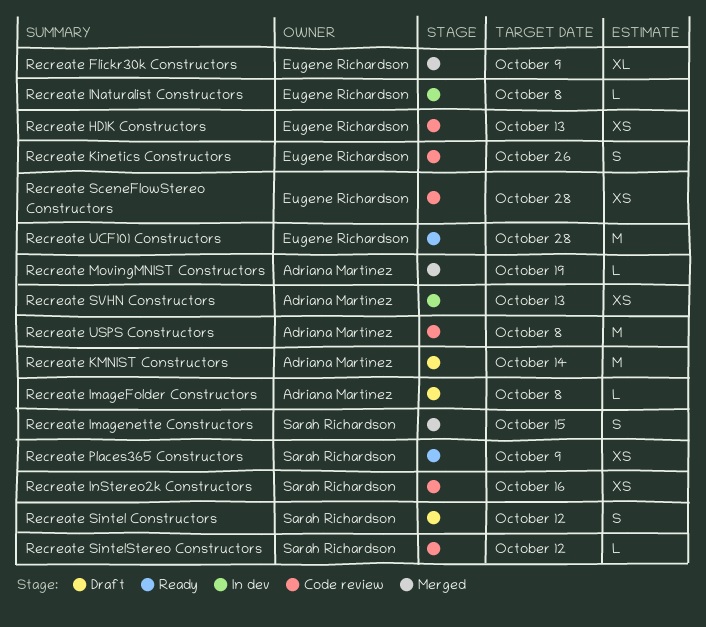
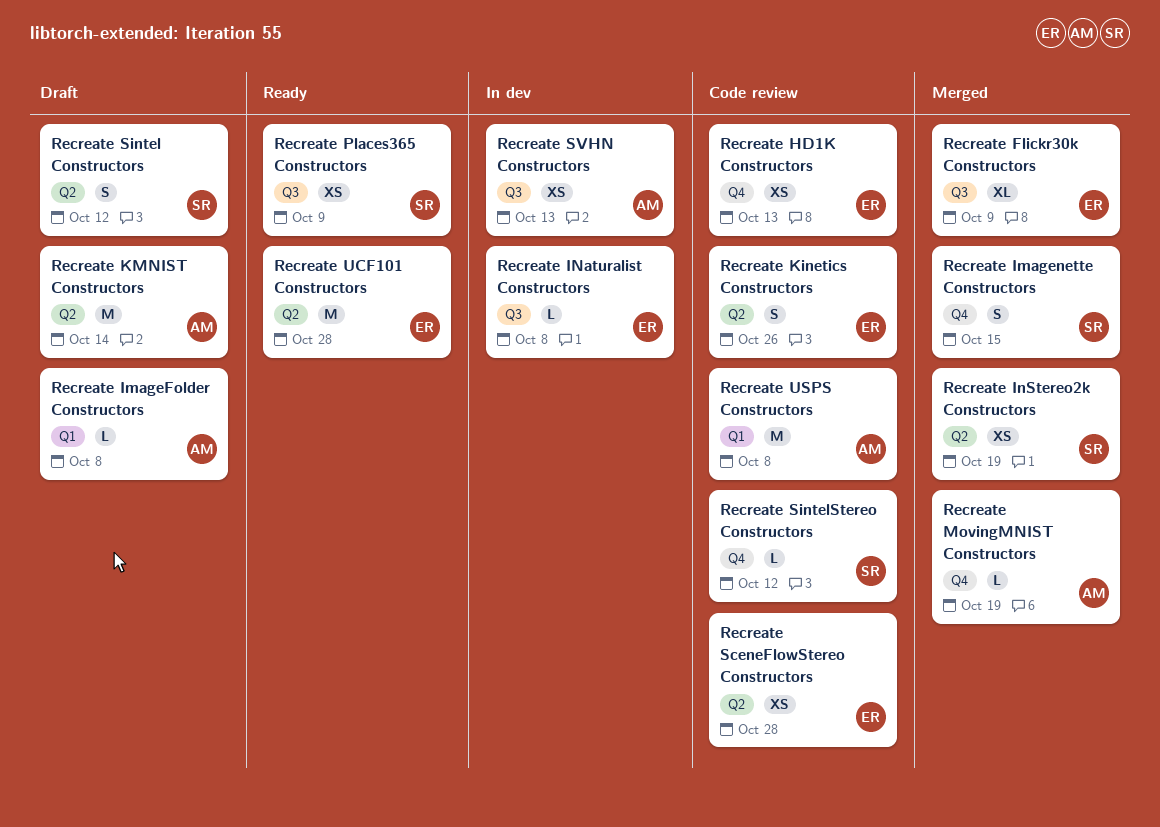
Recreate InStereo2k Constructors, status: Code review -> Merged
Recreate InStereo2k Constructors, due: Oct 16 -> Oct 19

